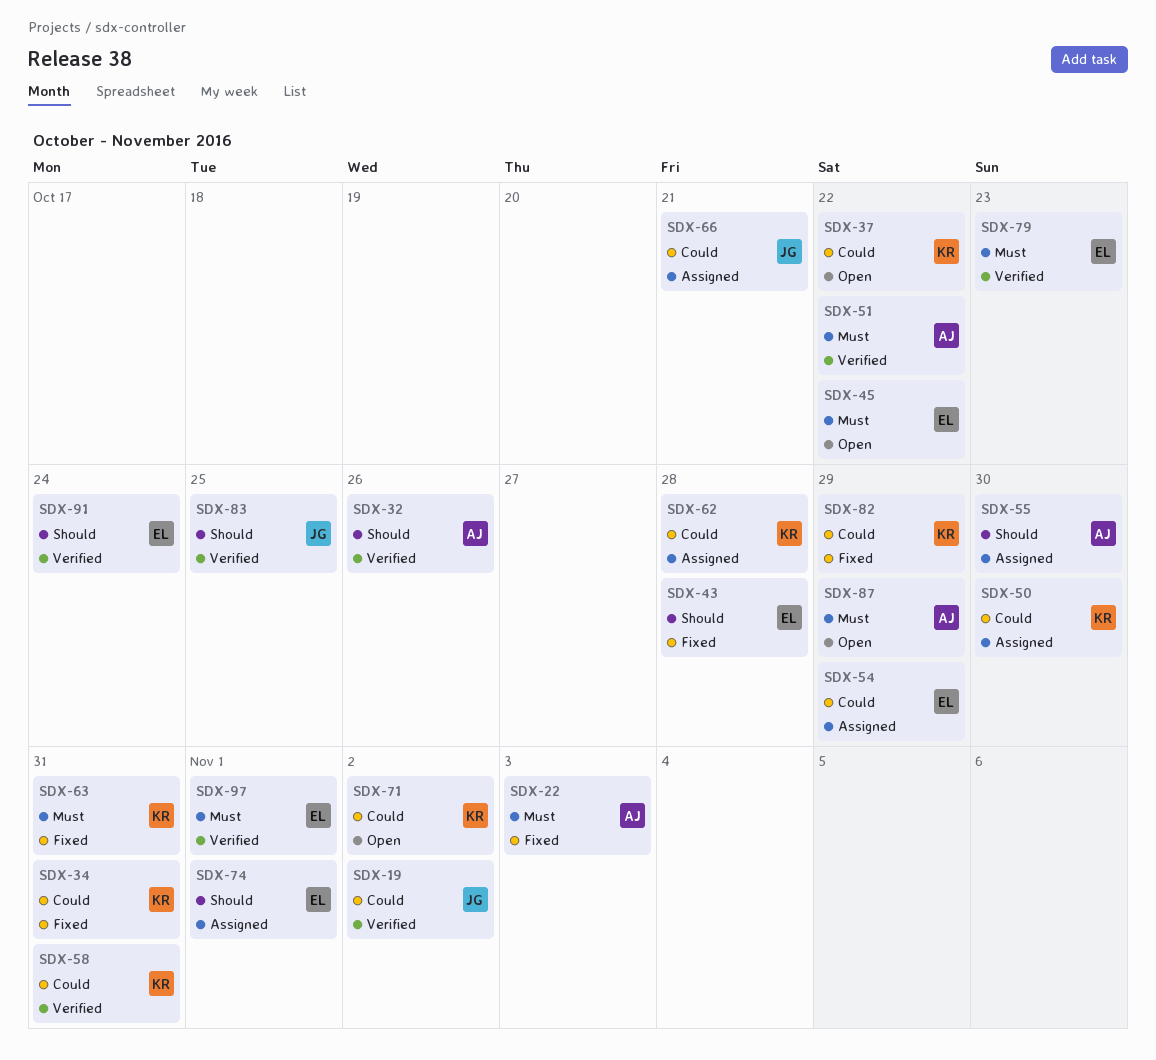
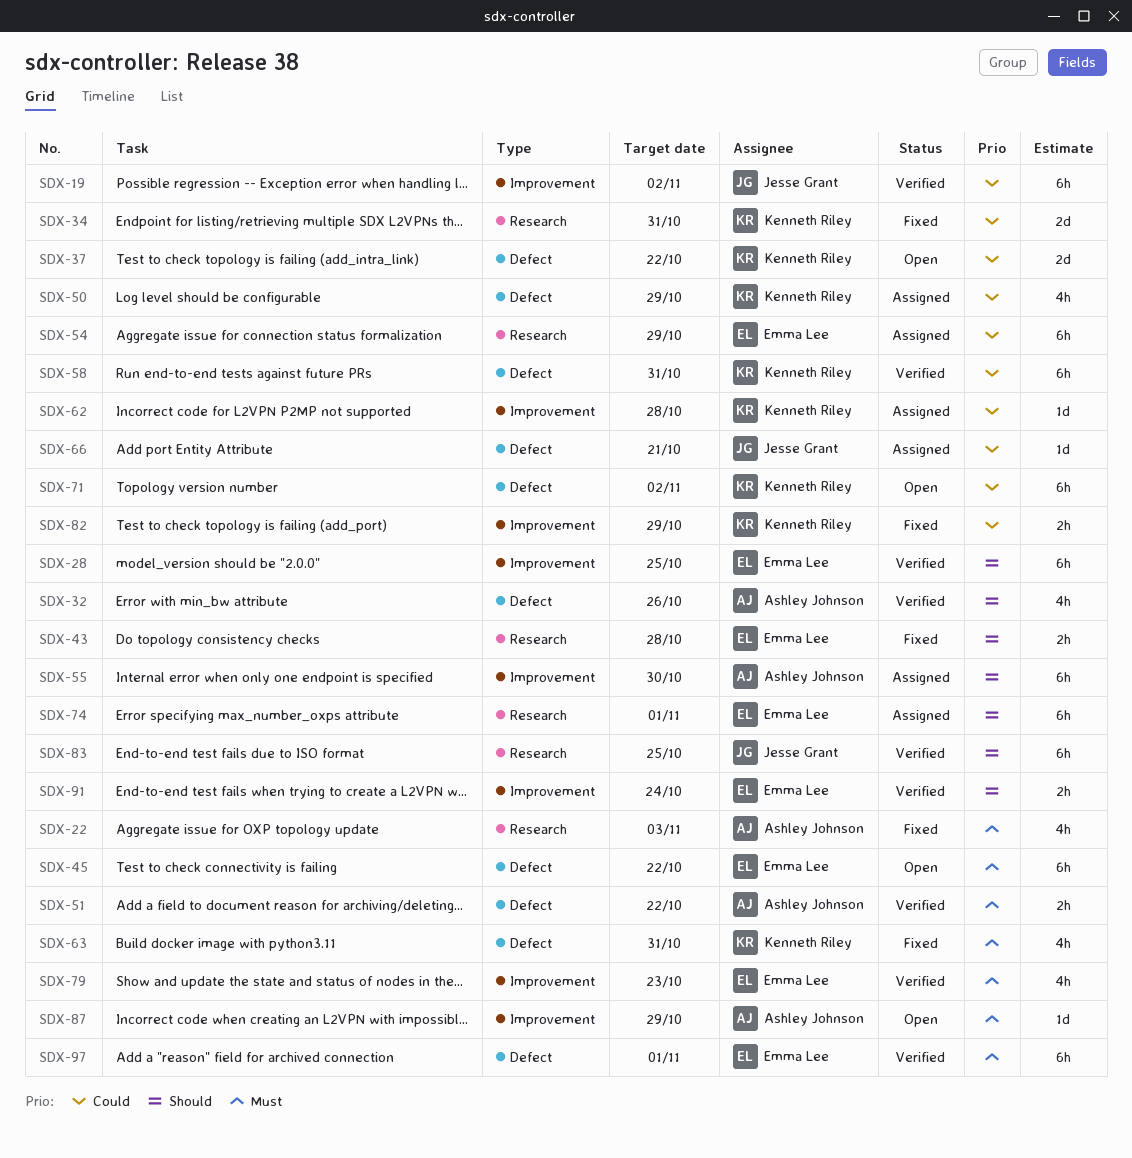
SDX-28: none -> present
SDX-50, due: Oct 30 -> Oct 29

